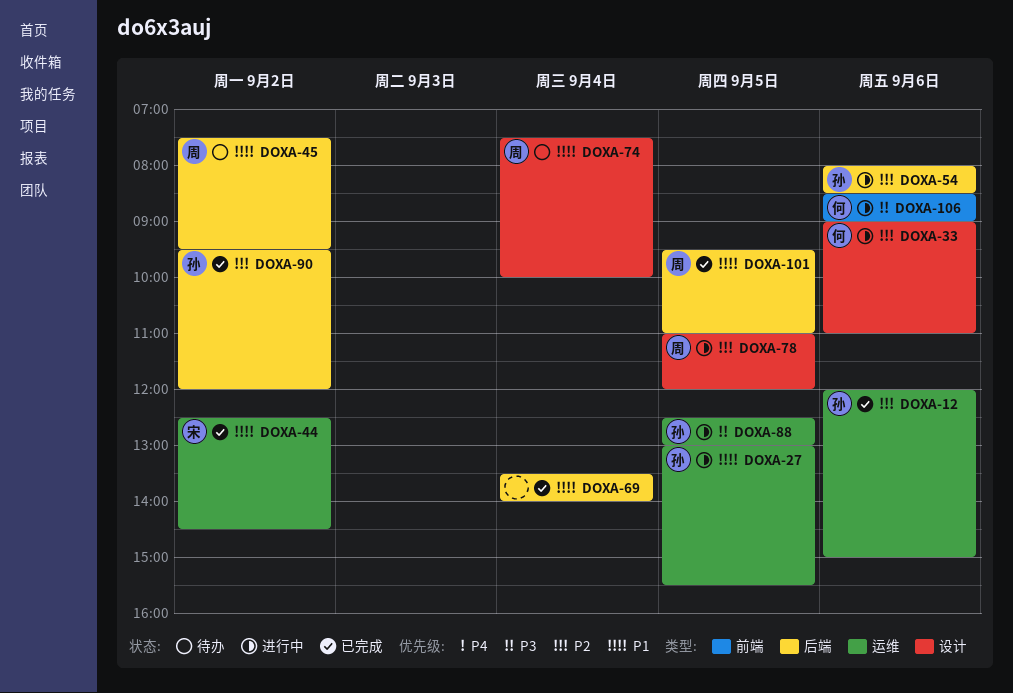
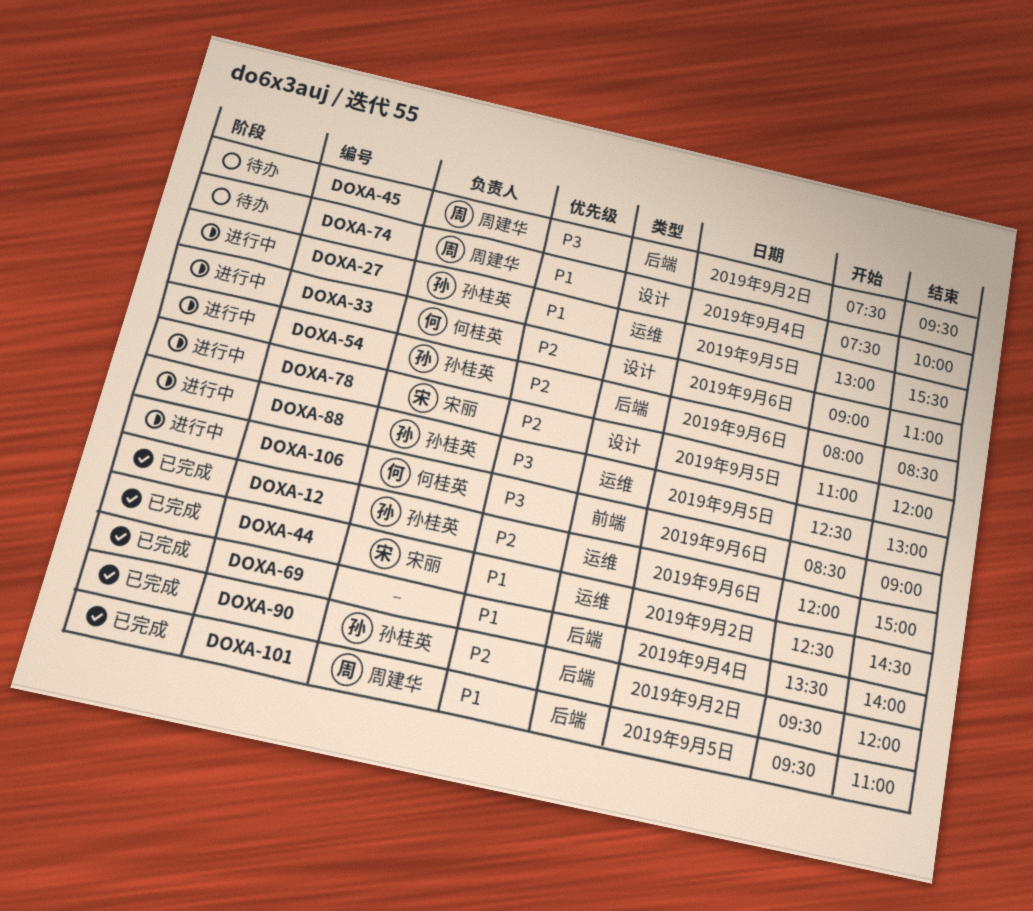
DOXA-45, priority: P1 -> P3
DOXA-78, owner: 周建华 -> 宋丽

